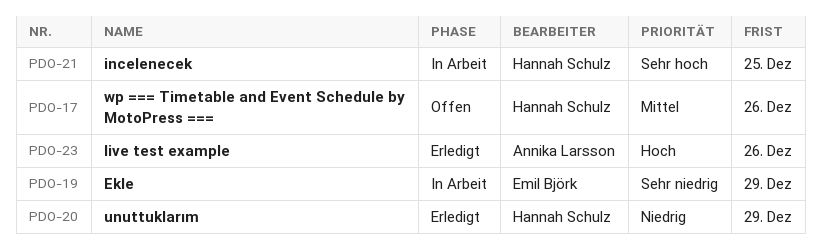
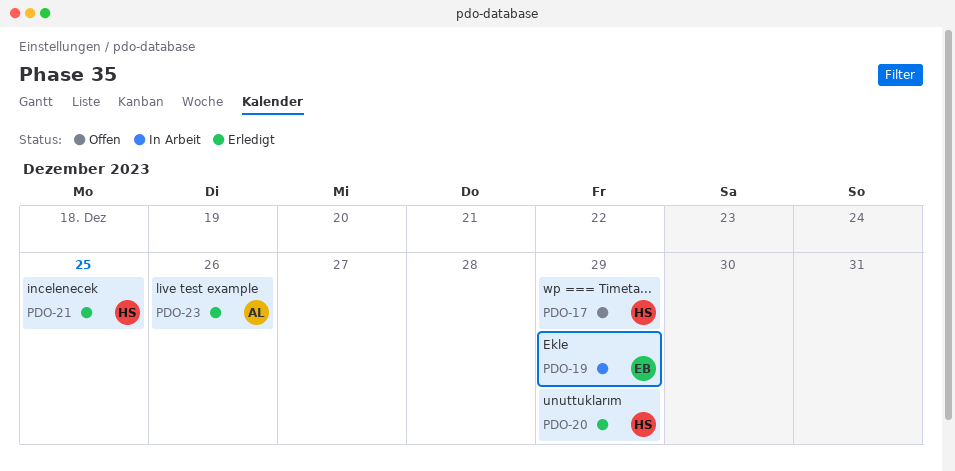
PDO-17, due: Dec 26 -> Dec 29
PDO-21, status: In Arbeit -> Erledigt

